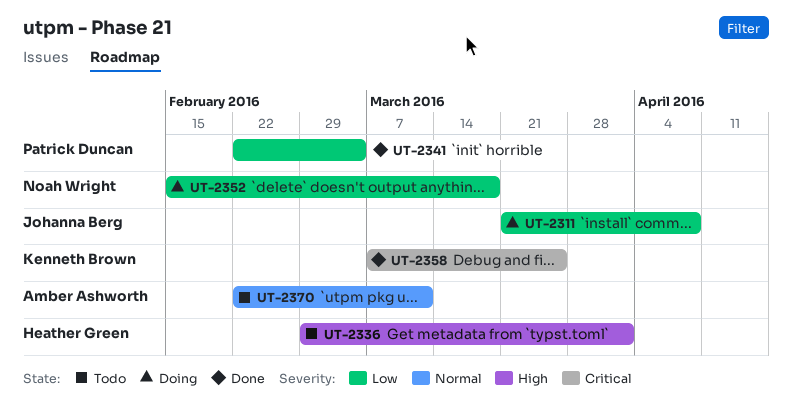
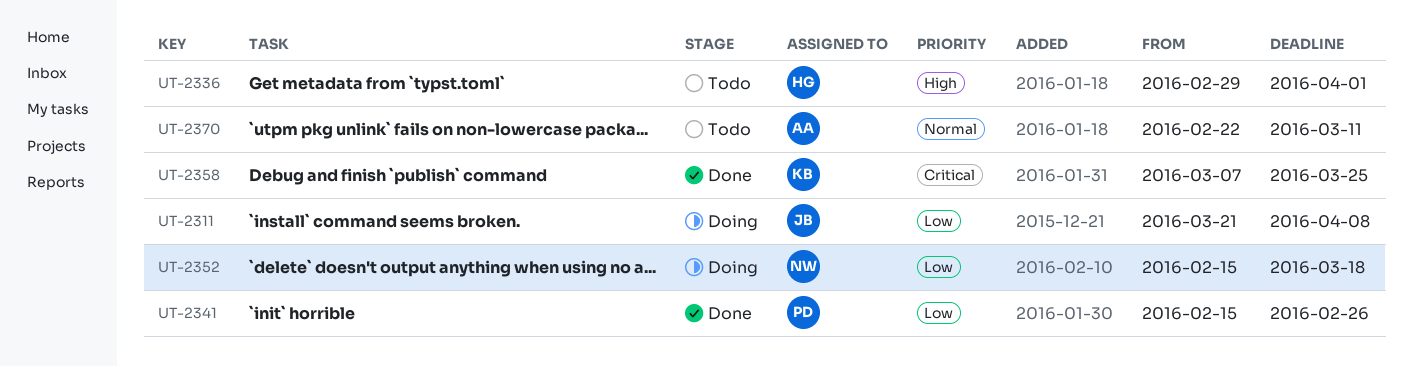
UT-2341, start: Feb 22 -> Feb 15
UT-2341, due: Mar 4 -> Feb 26

